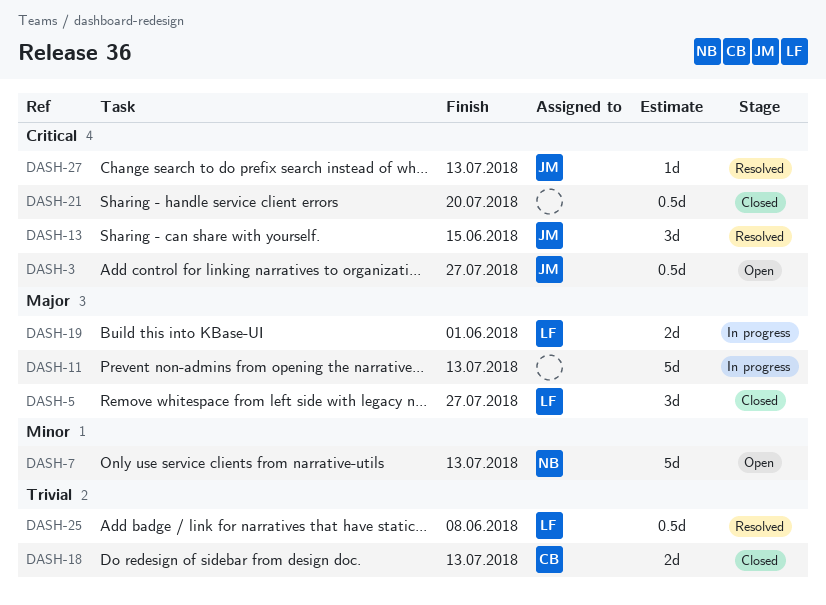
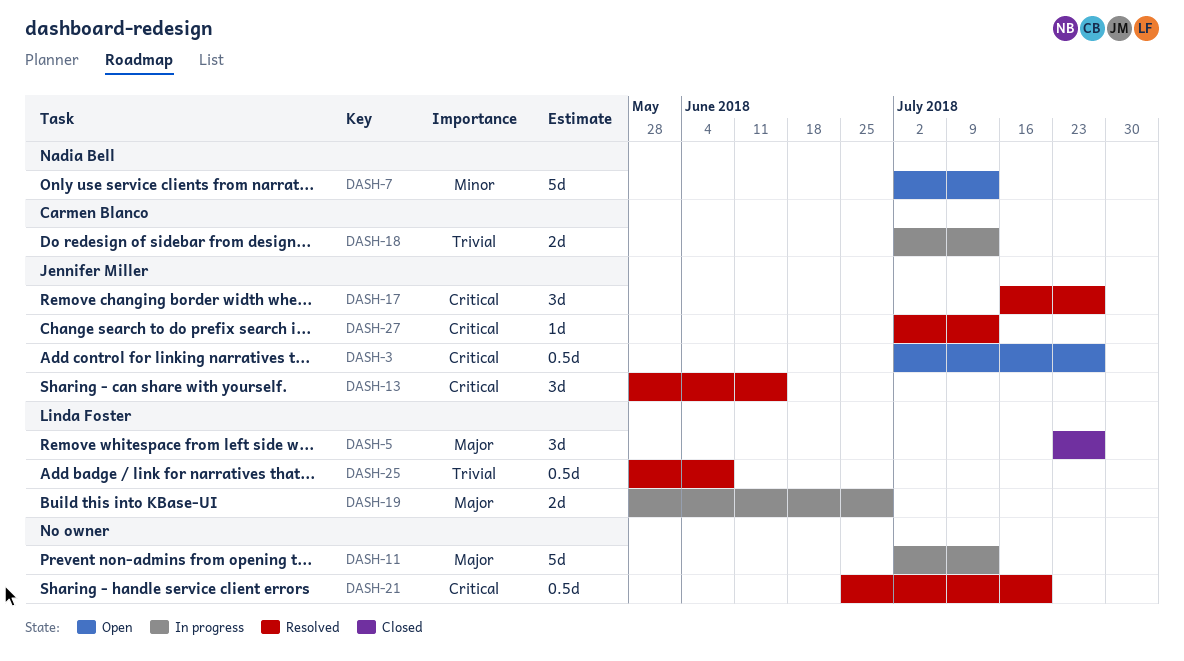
DASH-17: none -> present
DASH-18, status: Closed -> In progress
DASH-19, due: Jun 1 -> Jun 29
DASH-21, status: Closed -> Resolved

